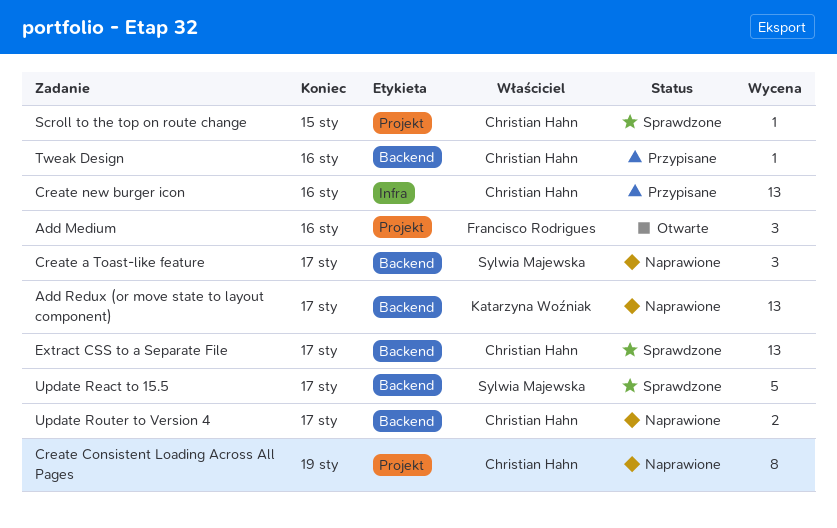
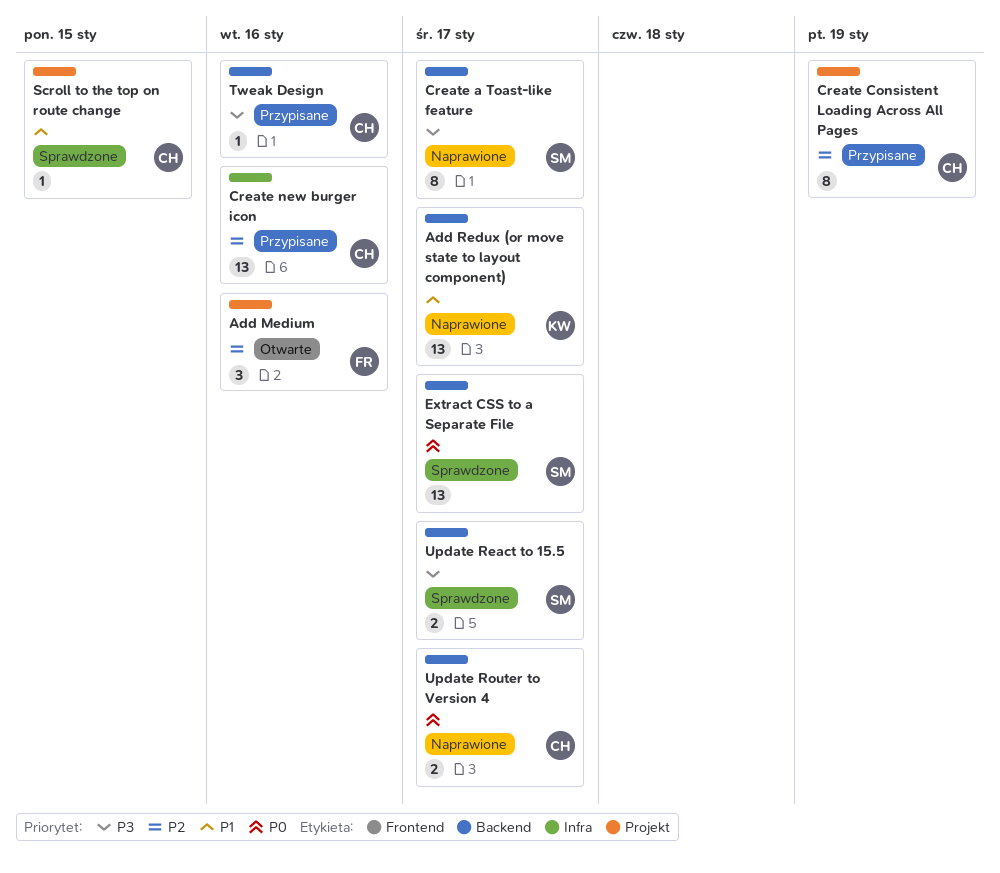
Create a Toast-like feature, estimate: 3 -> 8
Create Consistent Loading Across All Pages, status: Naprawione -> Przypisane
Extract CSS to a Separate File, owner: Christian Hahn -> Sylwia Majewska
Update React to 15.5, estimate: 5 -> 2

